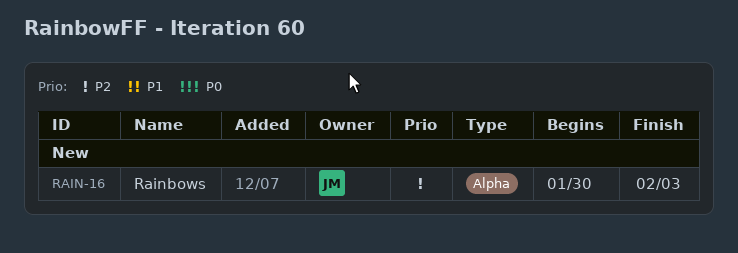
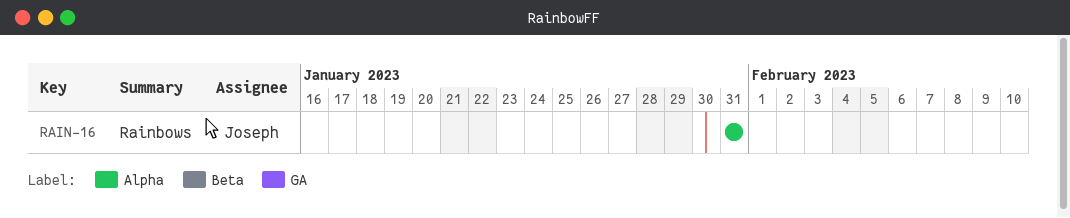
RAIN-16, start: Jan 30 -> Jan 31
RAIN-16, due: Feb 3 -> Jan 31

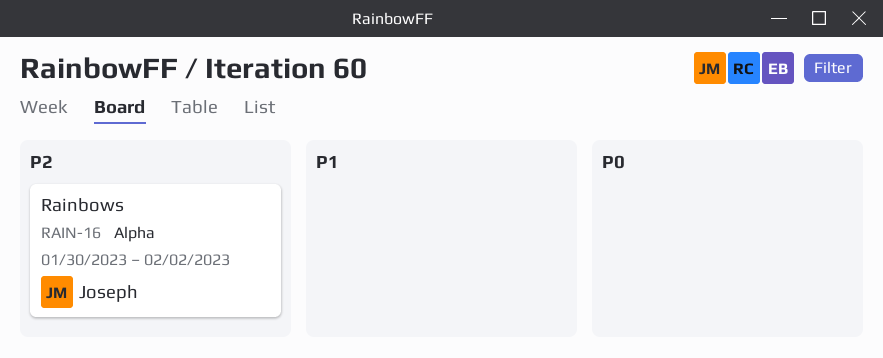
RAIN-16, start: Jan 31 -> Jan 30
RAIN-16, due: Jan 31 -> Feb 2

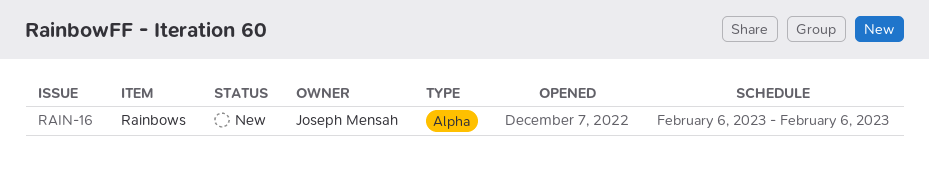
RAIN-16, start: Jan 30 -> Feb 6
RAIN-16, due: Feb 2 -> Feb 6

